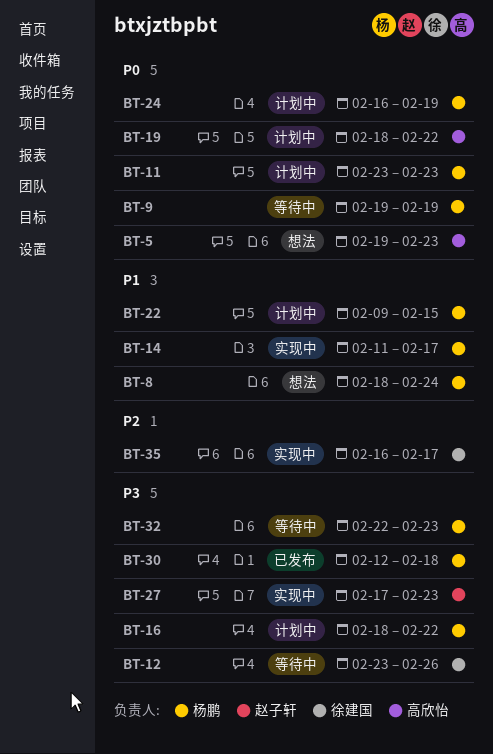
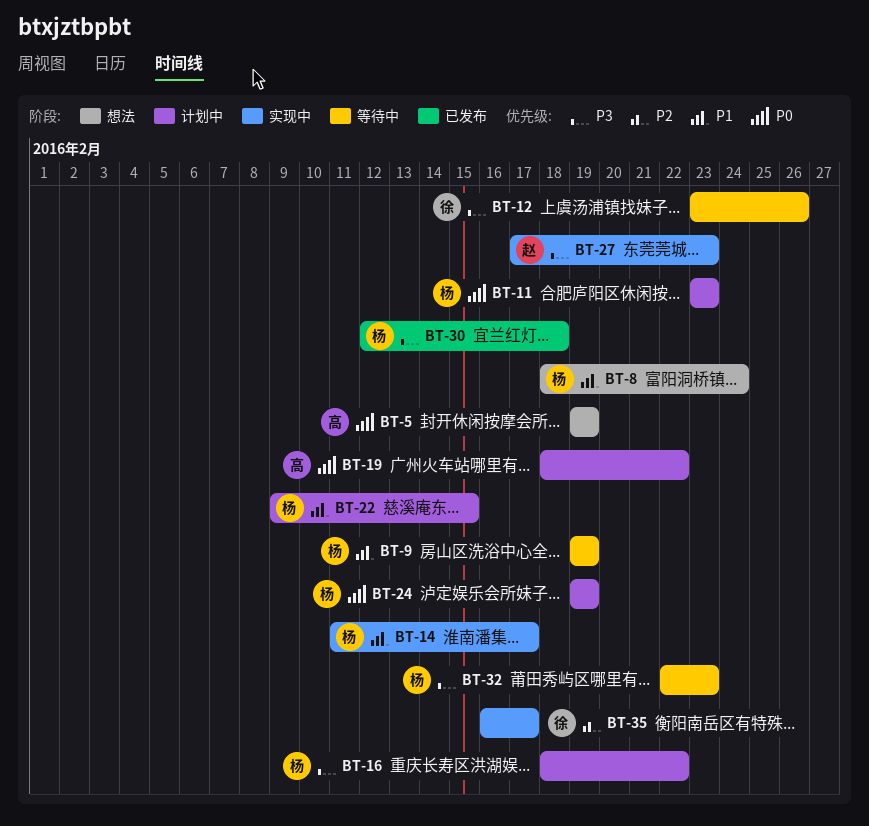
BT-5, due: Feb 23 -> Feb 19
BT-9, priority: P0 -> P1
BT-24, start: Feb 16 -> Feb 19

